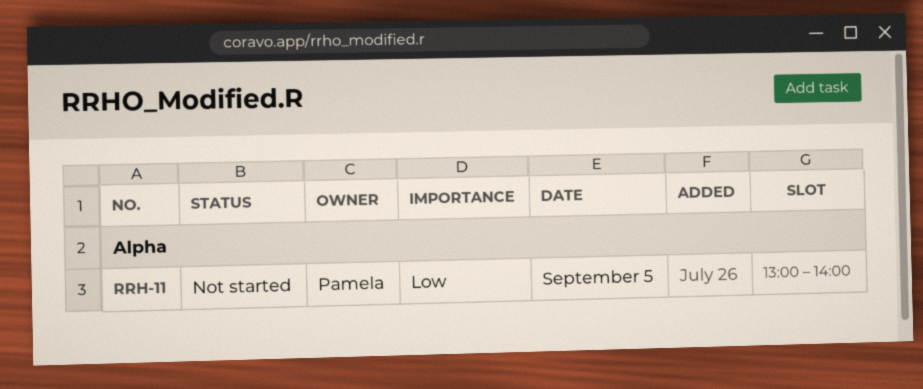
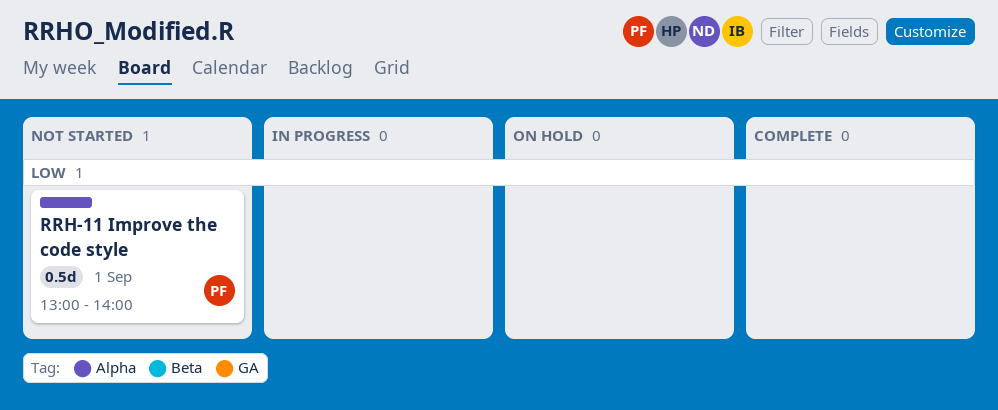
RRH-11, day: Sep 5 -> Sep 1

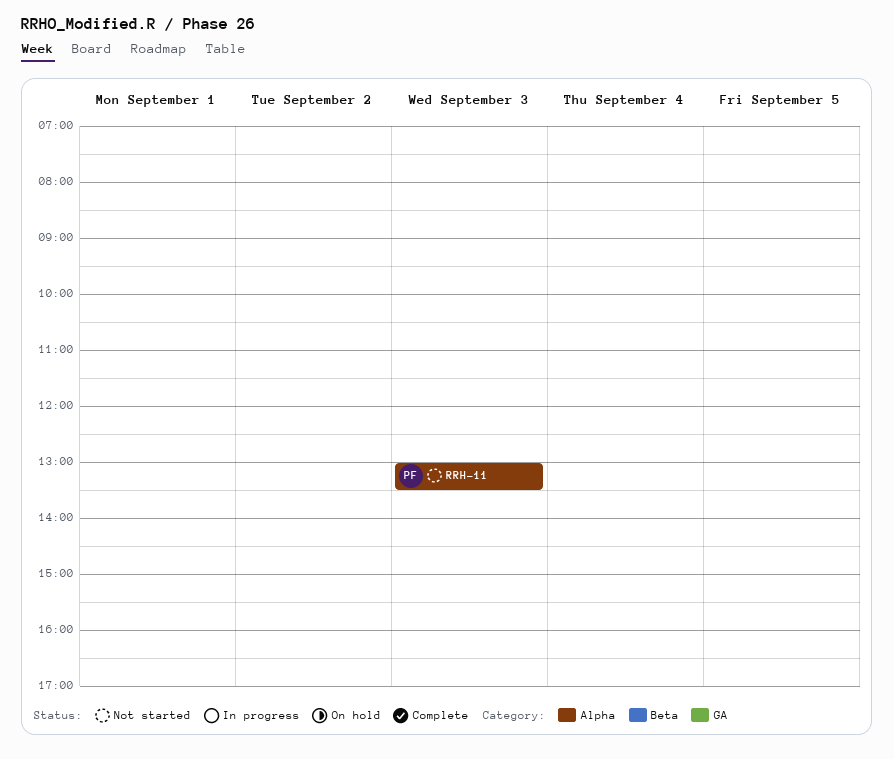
RRH-11, day: Sep 1 -> Sep 3
RRH-11, ends: 14:00 -> 13:30

